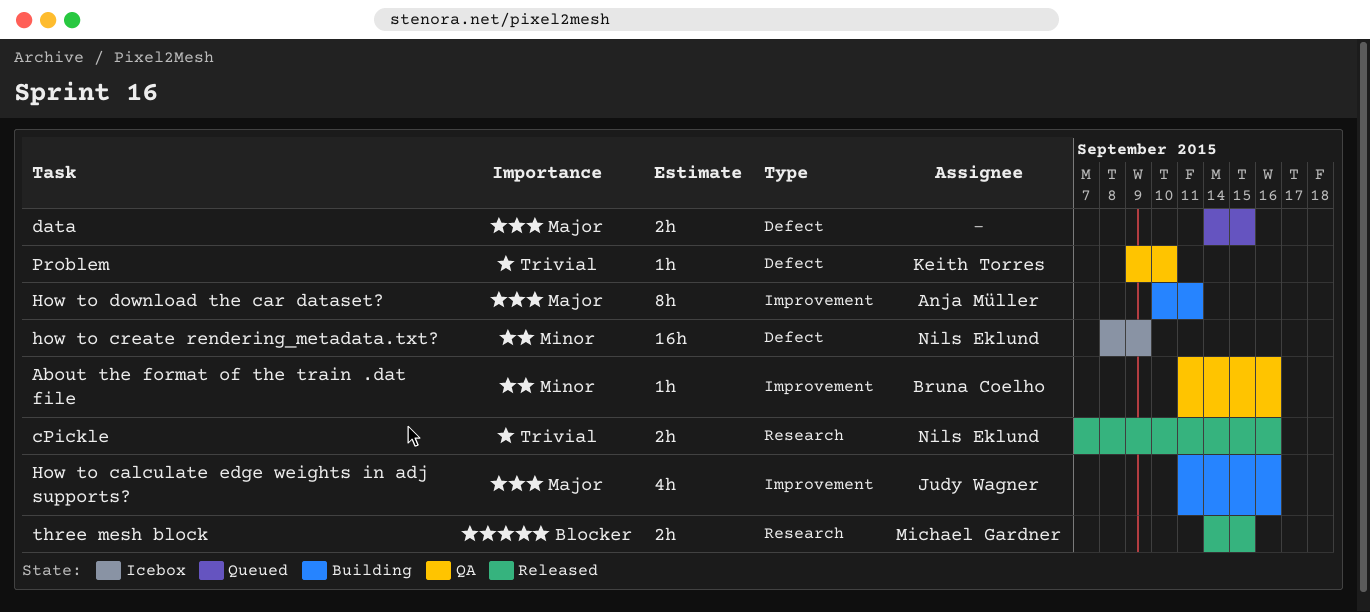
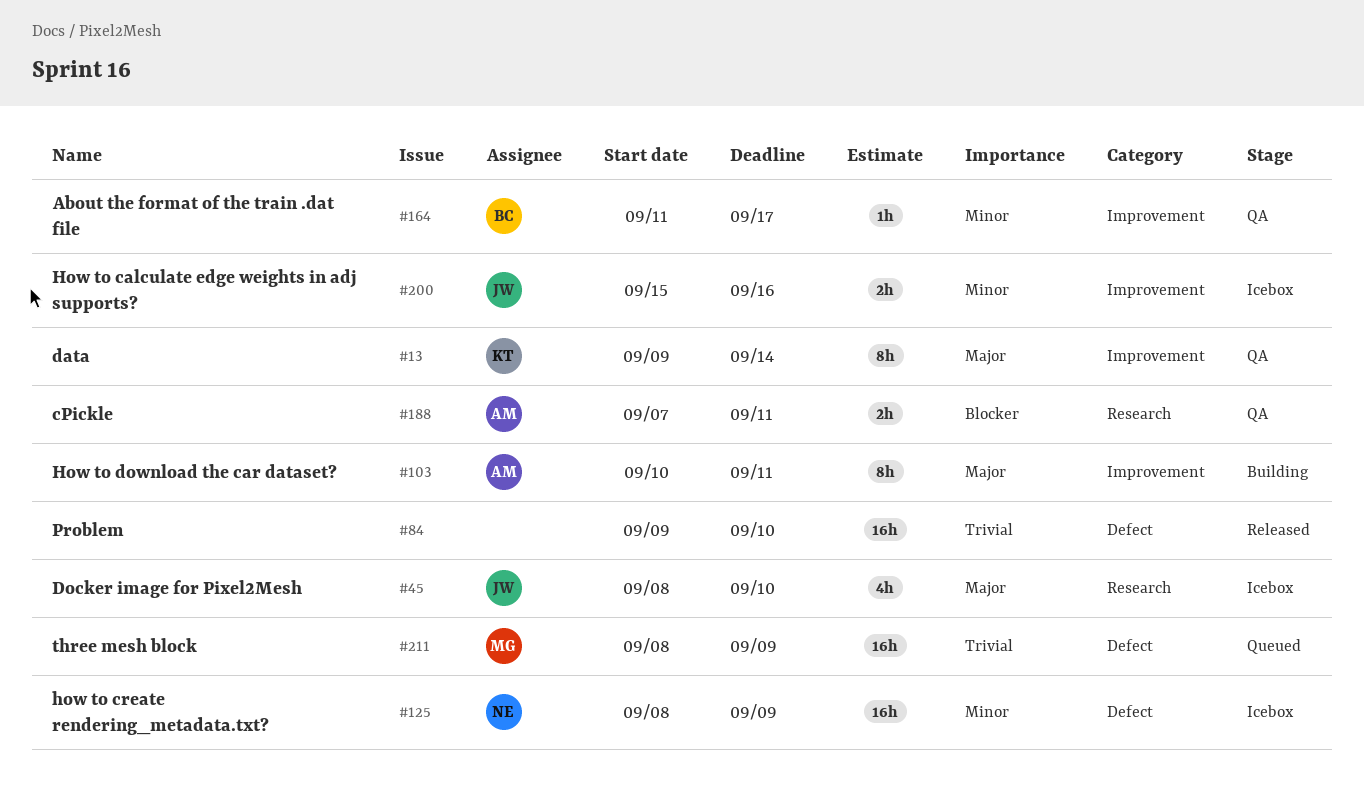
About the format of the train .dat file, due: Sep 16 -> Sep 17
cPickle, status: Released -> QA
cPickle, owner: Nils Eklund -> Anja Müller
cPickle, priority: Trivial -> Blocker
cPickle, due: Sep 16 -> Sep 11
data, status: Queued -> QA
data, owner: none -> Keith Torres
data, label: Defect -> Improvement
data, estimate: 2h -> 8h
data, start: Sep 14 -> Sep 9
data, due: Sep 15 -> Sep 14
Docker image for Pixel2Mesh: none -> present
How to calculate edge weights in adj supports?, status: Building -> Icebox
How to calculate edge weights in adj supports?, priority: Major -> Minor
How to calculate edge weights in adj supports?, estimate: 4h -> 2h
How to calculate edge weights in adj supports?, start: Sep 11 -> Sep 15
Problem, status: QA -> Released
Problem, owner: Keith Torres -> none
Problem, estimate: 1h -> 16h
three mesh block, status: Released -> Queued
three mesh block, priority: Blocker -> Trivial
three mesh block, label: Research -> Defect
three mesh block, estimate: 2h -> 16h
three mesh block, start: Sep 14 -> Sep 8
three mesh block, due: Sep 15 -> Sep 9

